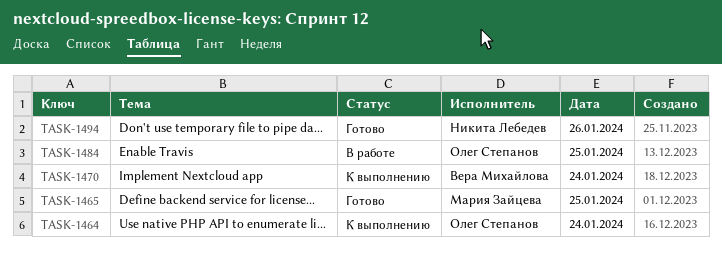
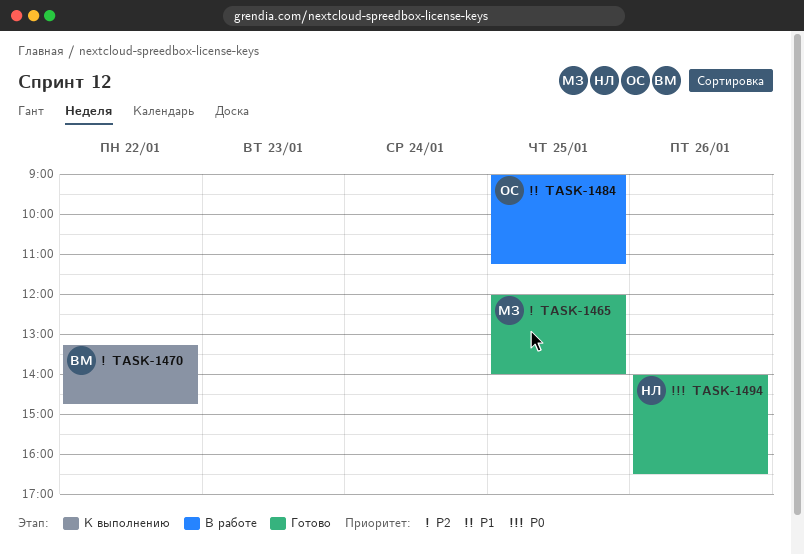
TASK-1464: present -> none
TASK-1470, day: Jan 24 -> Jan 22

